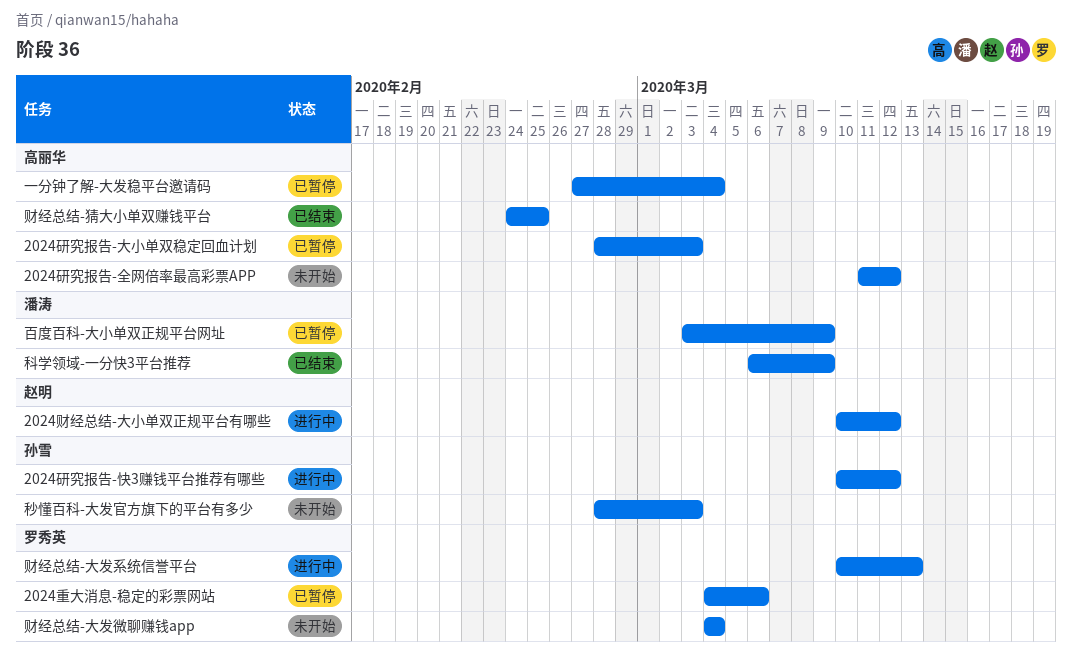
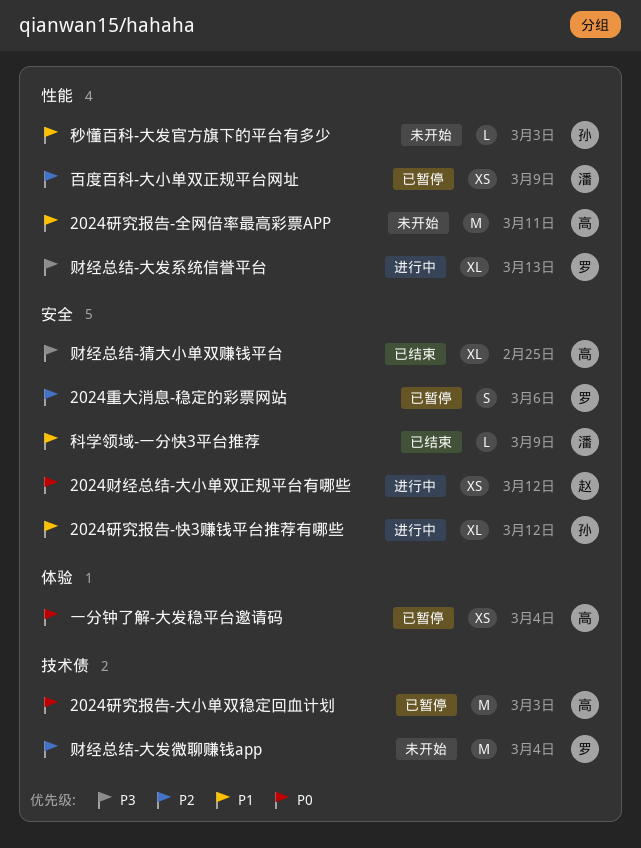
2024研究报告-全网倍率最高彩票APP, due: Mar 12 -> Mar 11

